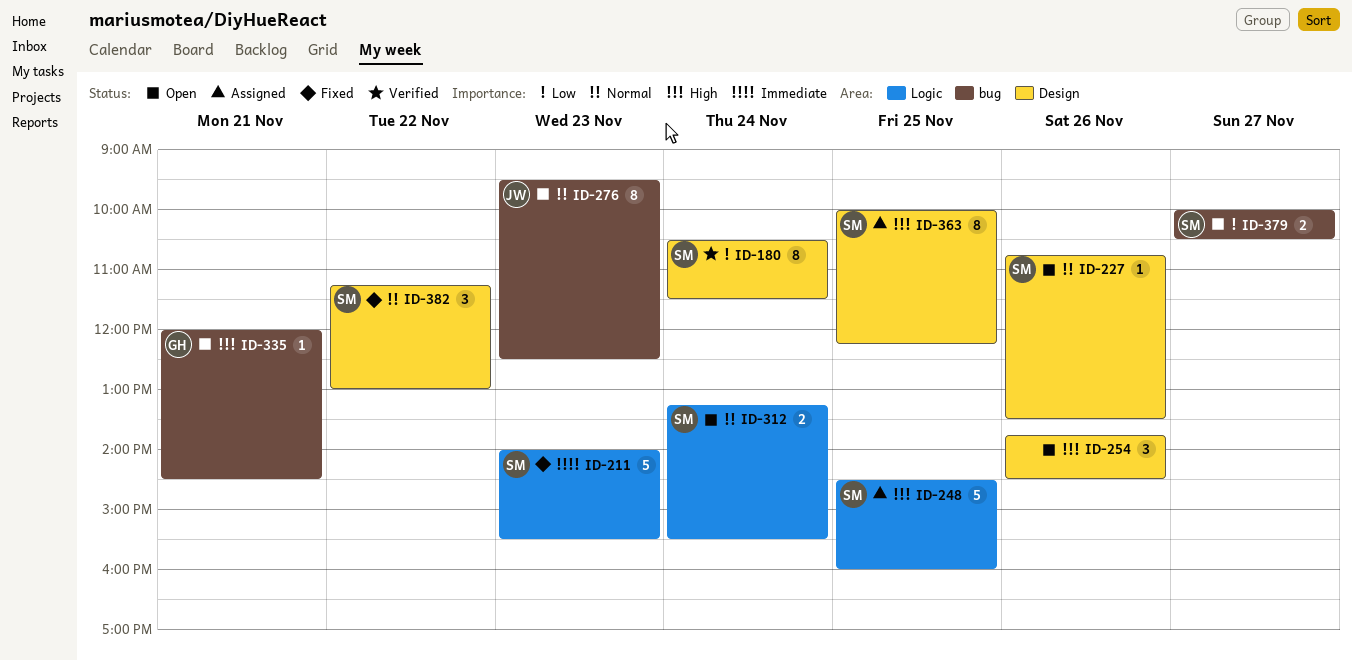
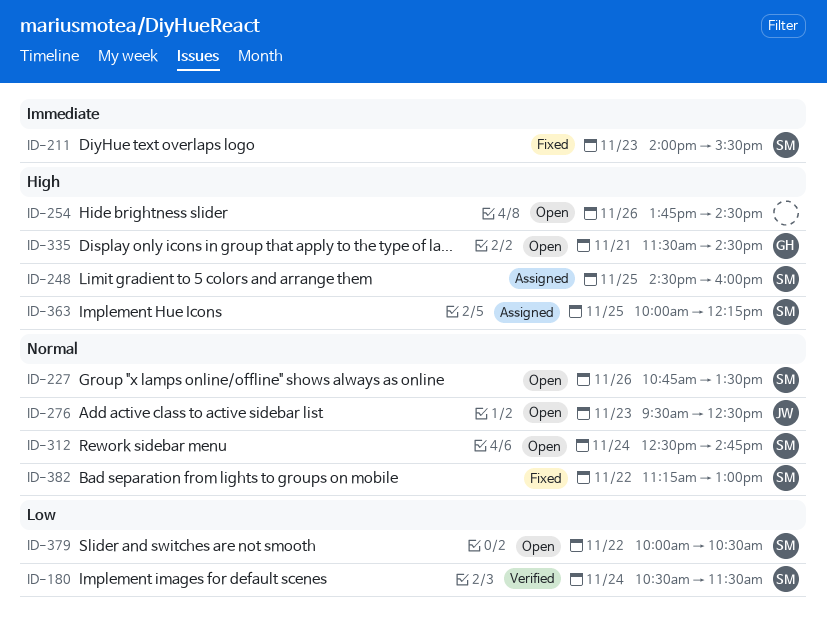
ID-312, begins: 13:15 -> 12:30
ID-312, ends: 15:30 -> 14:45
ID-335, begins: 12:00 -> 11:30
ID-379, day: Nov 27 -> Nov 22

